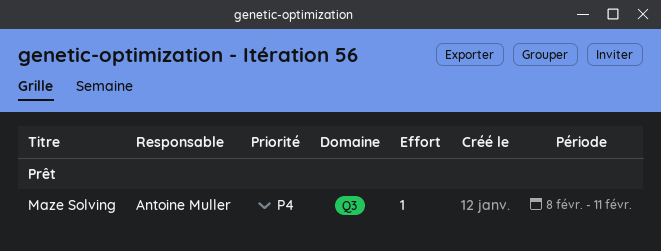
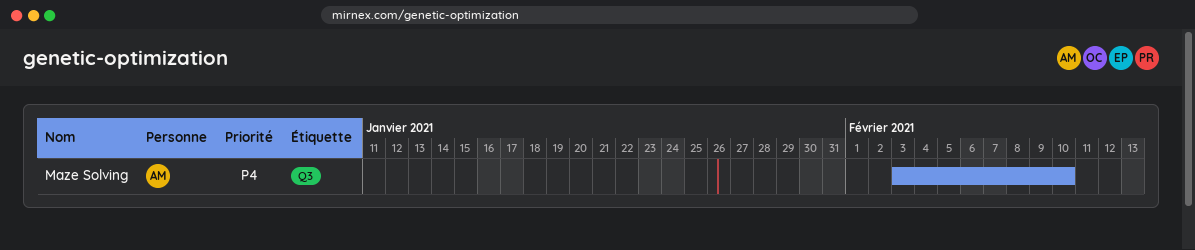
Maze Solving, start: Feb 8 -> Feb 3
Maze Solving, due: Feb 11 -> Feb 10

